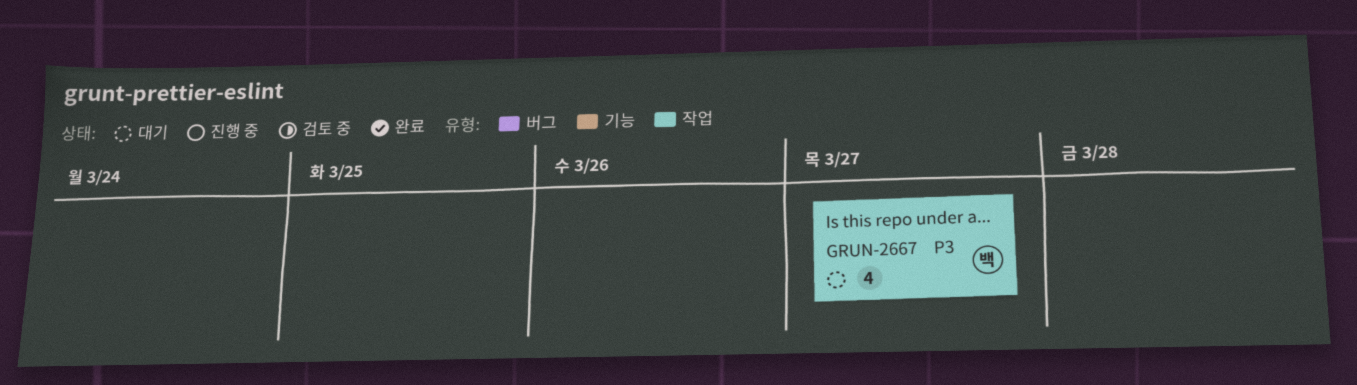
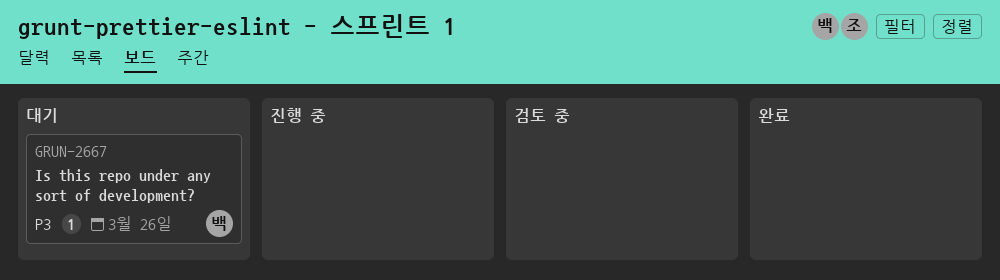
GRUN-2667, estimate: 4 -> 1
GRUN-2667, due: Mar 27 -> Mar 26

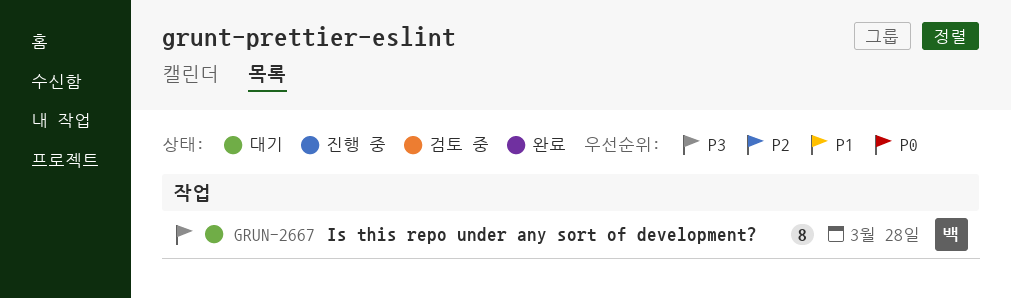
GRUN-2667, estimate: 1 -> 8
GRUN-2667, due: Mar 26 -> Mar 28

